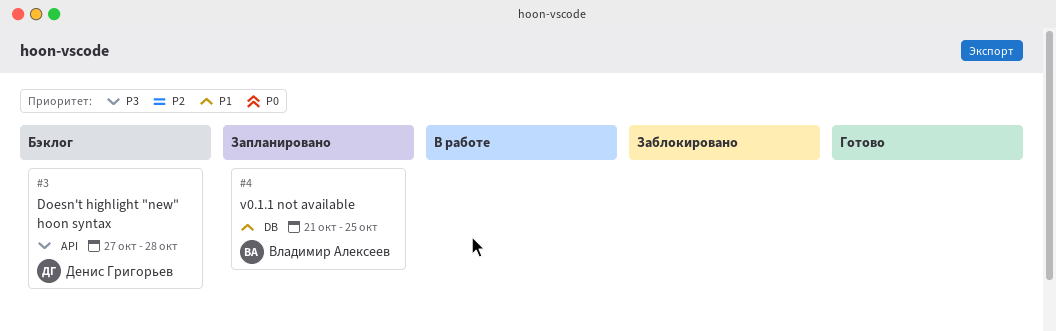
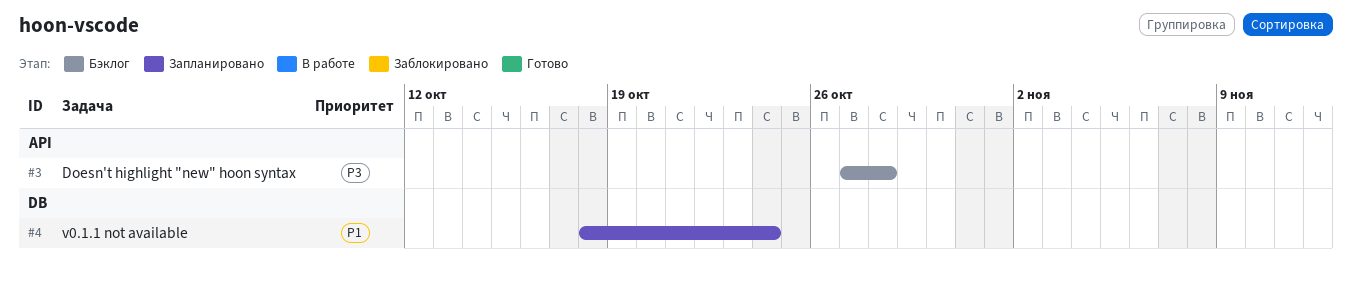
#4, start: Oct 21 -> Oct 18
#4, due: Oct 25 -> Oct 24

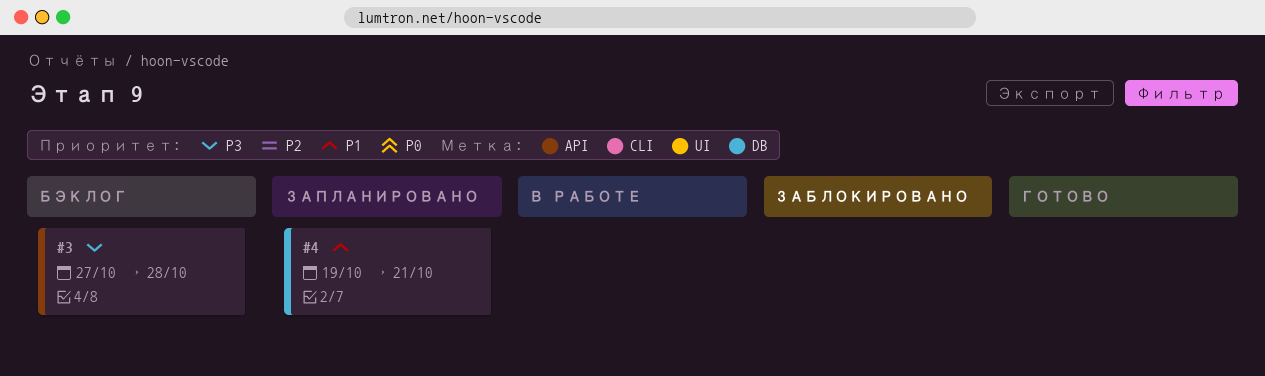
#4, start: Oct 18 -> Oct 19
#4, due: Oct 24 -> Oct 21

